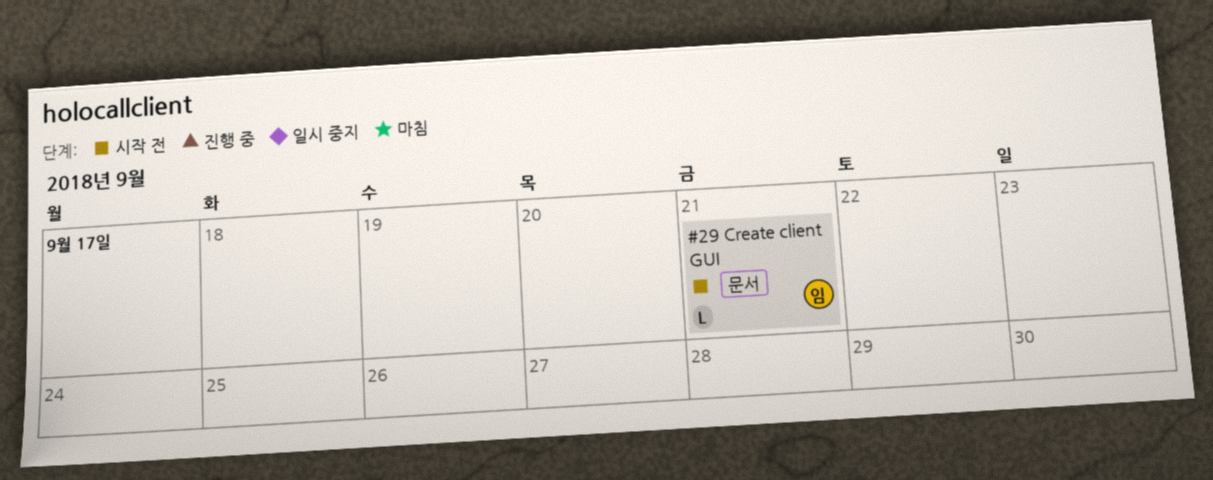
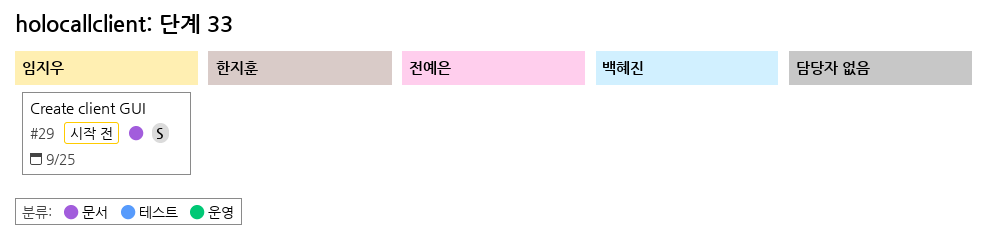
#29, estimate: L -> S
#29, due: Sep 21 -> Sep 25

